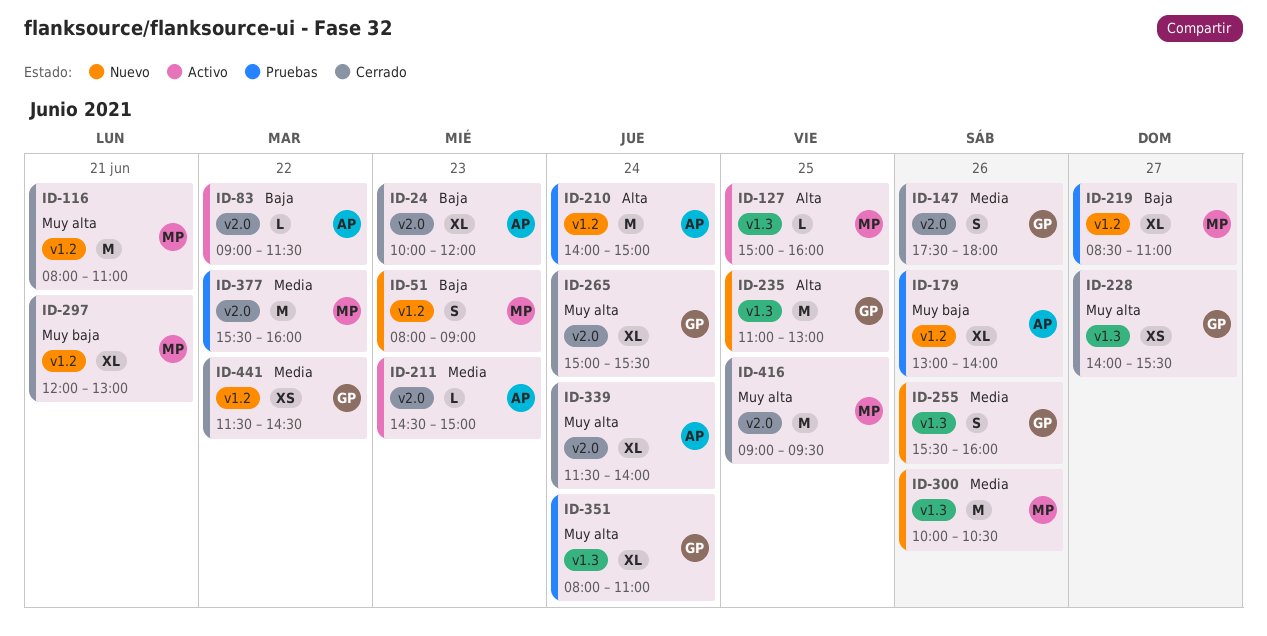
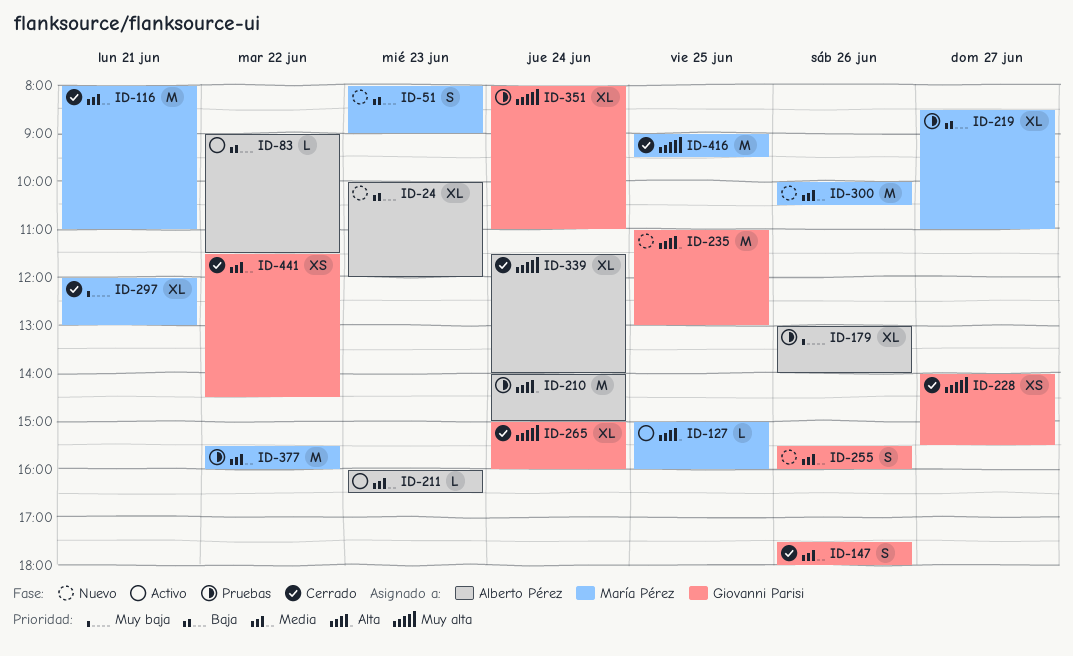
ID-24, status: Cerrado -> Nuevo
ID-116, priority: Muy alta -> Media
ID-211, begins: 14:30 -> 16:00
ID-211, ends: 15:00 -> 16:30
ID-265, ends: 15:30 -> 16:00

